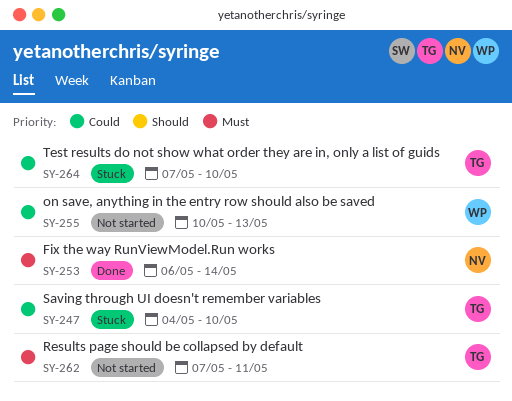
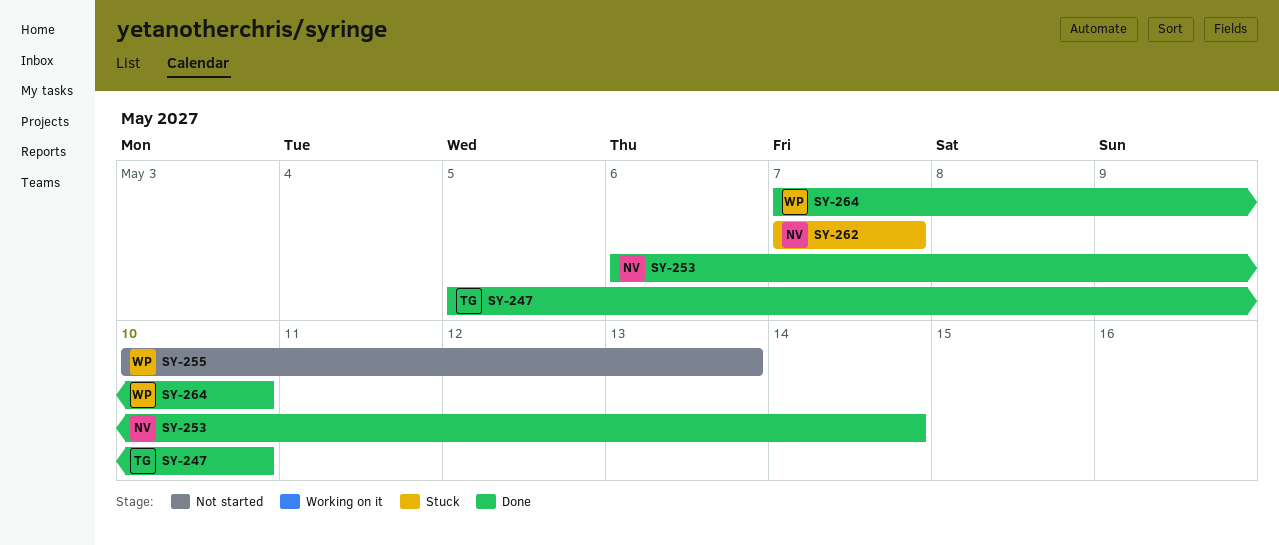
SY-247, status: Stuck -> Done
SY-247, start: May 4 -> May 5
SY-262, status: Not started -> Stuck
SY-262, owner: TG -> NV
SY-262, due: May 11 -> May 7
SY-264, status: Stuck -> Done
SY-264, owner: TG -> WP

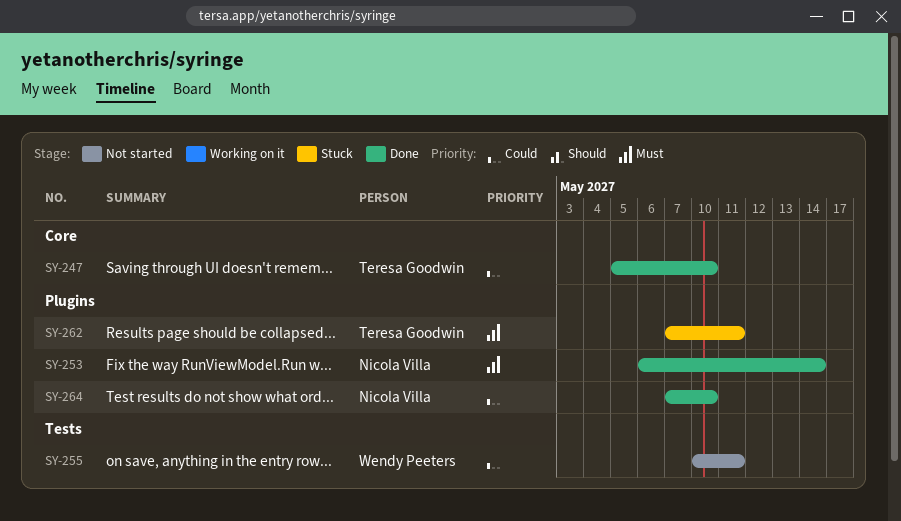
SY-255, due: May 13 -> May 11
SY-262, owner: Nicola Villa -> Teresa Goodwin
SY-262, due: May 7 -> May 11
SY-264, owner: Wendy Peeters -> Nicola Villa

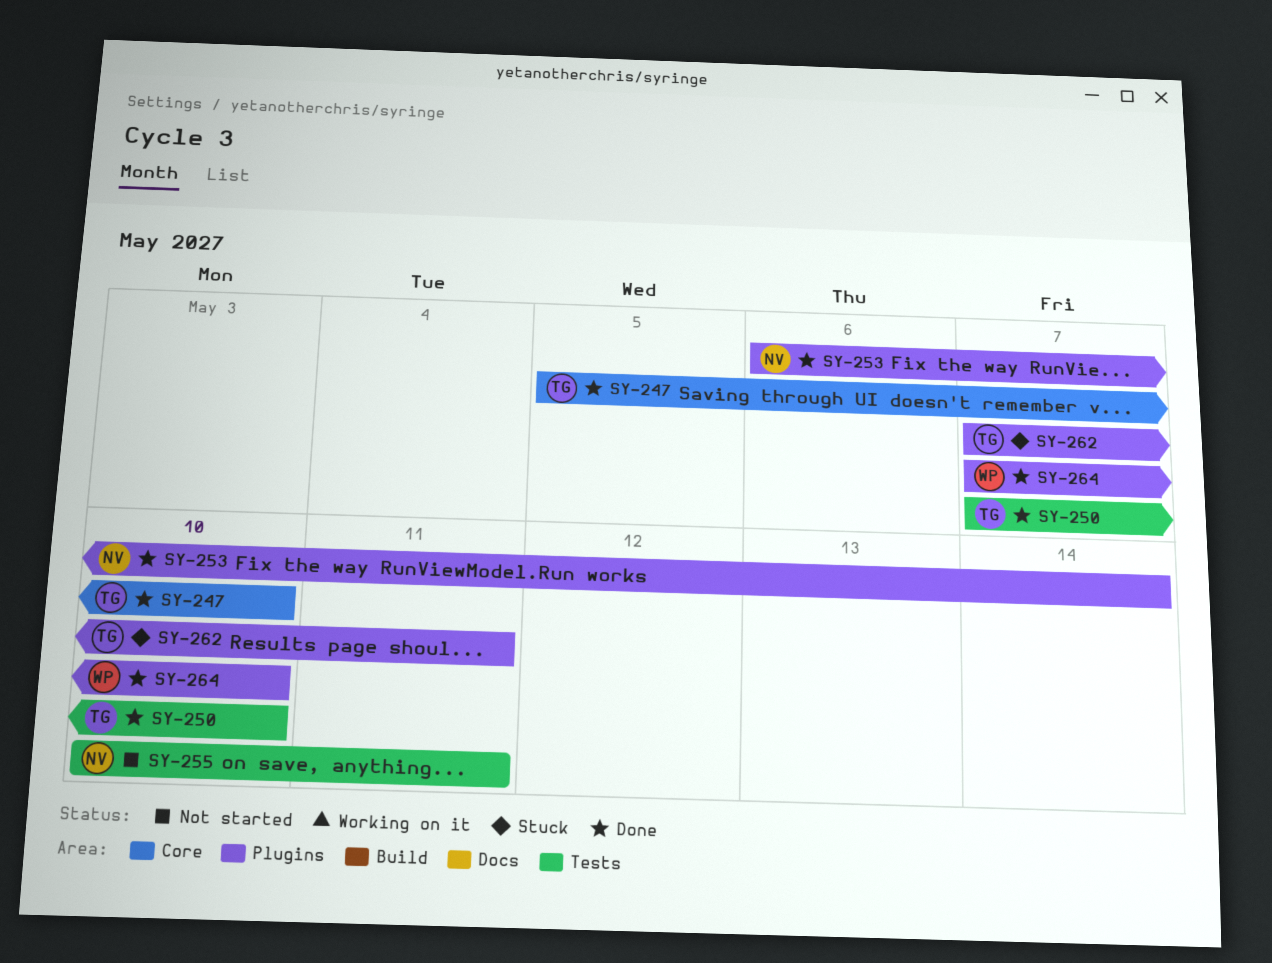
SY-250: none -> present
SY-255, owner: Wendy Peeters -> Nicola Villa
SY-264, owner: Nicola Villa -> Wendy Peeters

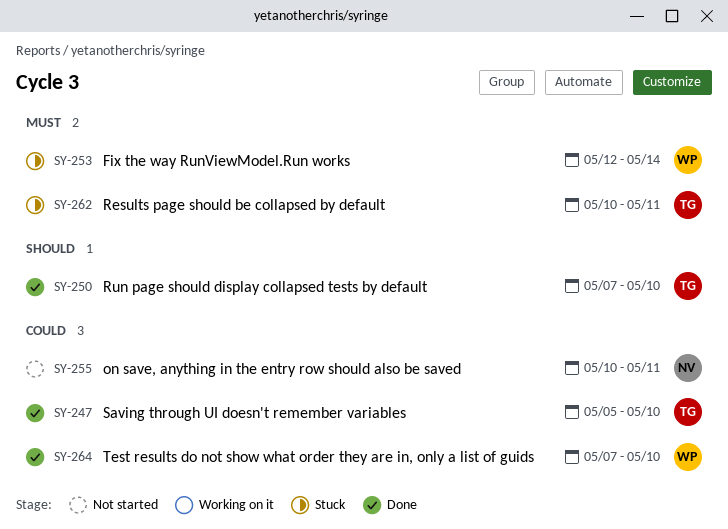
SY-253, status: Done -> Stuck
SY-253, owner: NV -> WP
SY-253, start: May 6 -> May 12
SY-262, start: May 7 -> May 10

